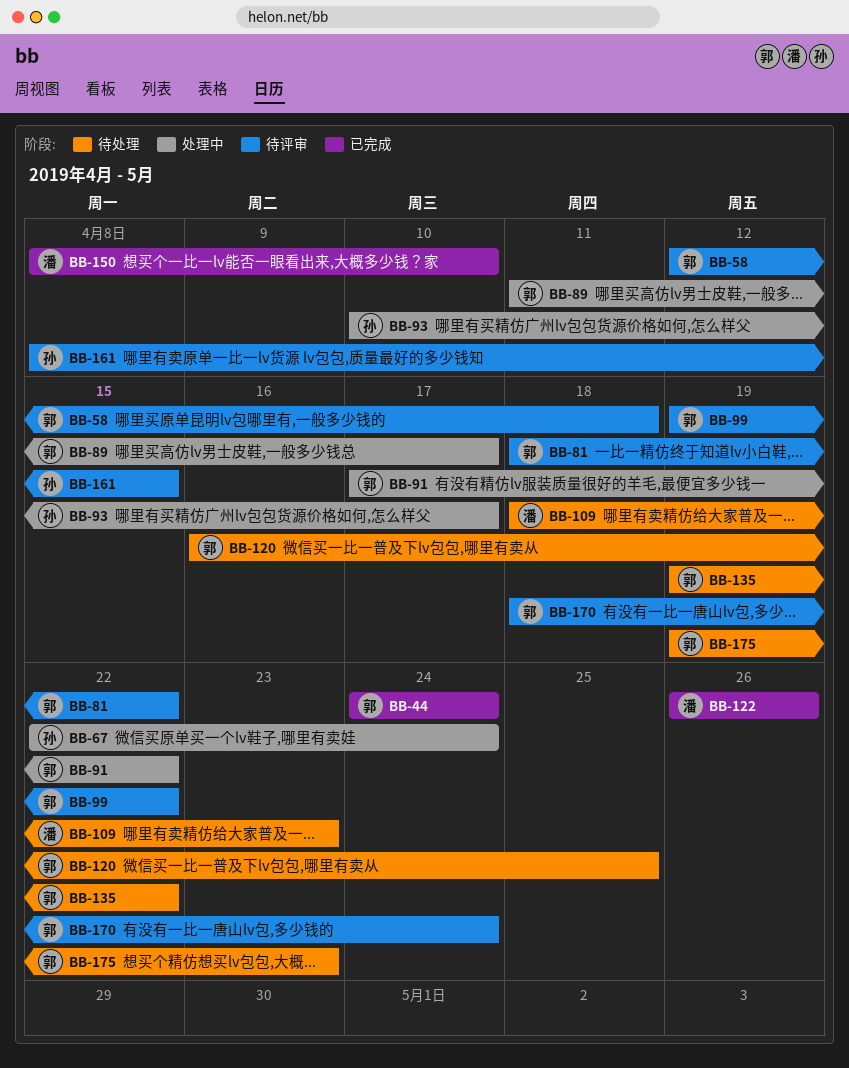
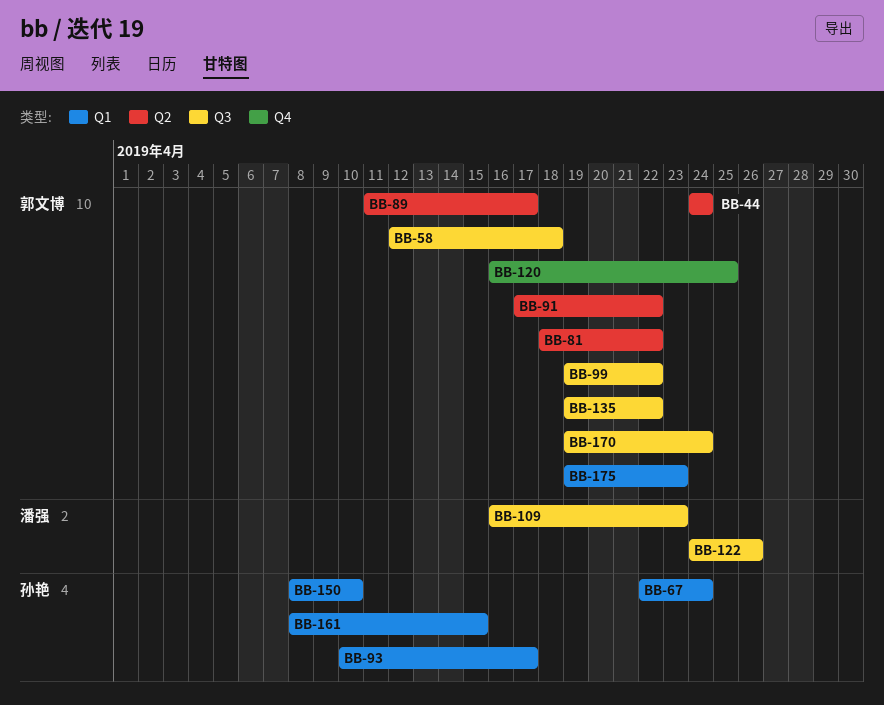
BB-109, start: Apr 18 -> Apr 16
BB-122, start: Apr 26 -> Apr 24
BB-150, owner: 潘强 -> 孙艳
BB-170, start: Apr 18 -> Apr 19

